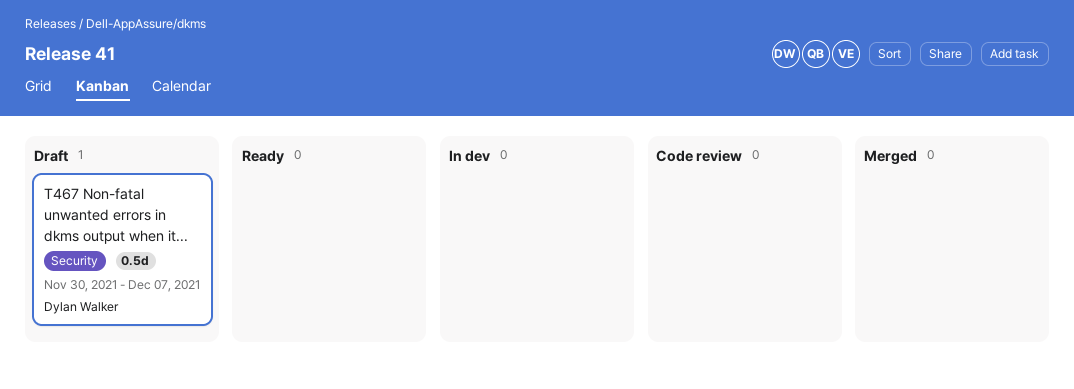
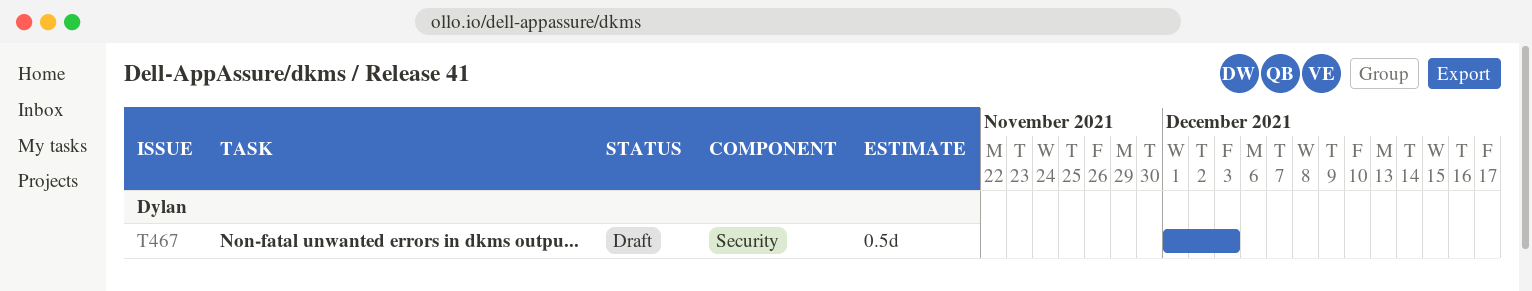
T467, start: Nov 30 -> Dec 1
T467, due: Dec 7 -> Dec 3

